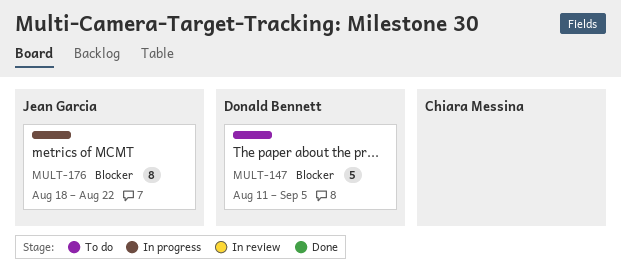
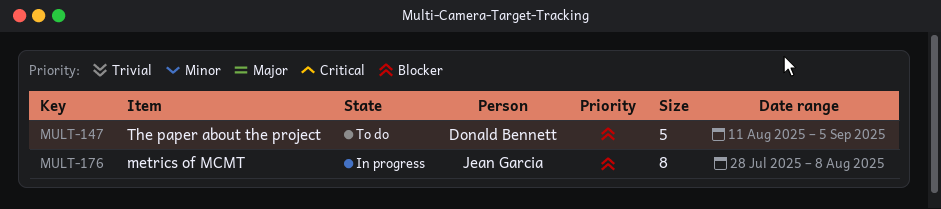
MULT-176, start: Aug 18 -> Jul 28
MULT-176, due: Aug 22 -> Aug 8

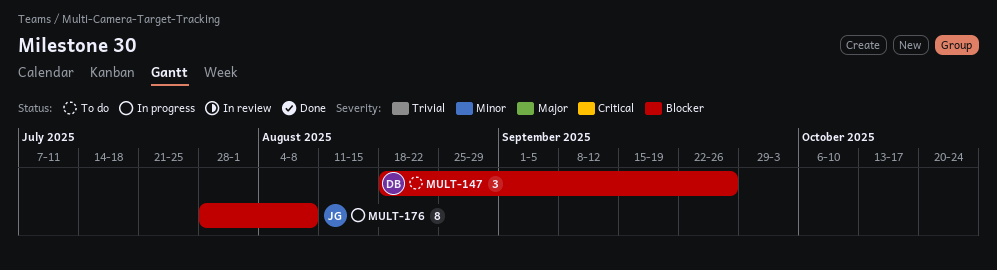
MULT-147, estimate: 5 -> 3
MULT-147, start: Aug 11 -> Aug 18
MULT-147, due: Sep 5 -> Sep 26

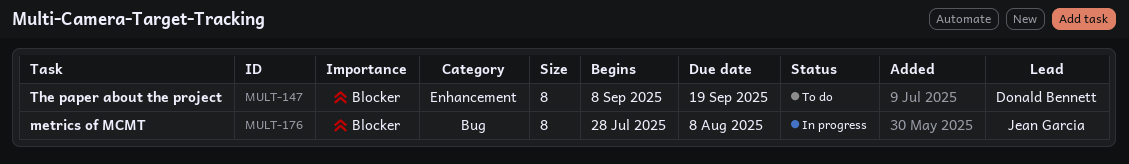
MULT-147, estimate: 3 -> 8
MULT-147, start: Aug 18 -> Sep 8
MULT-147, due: Sep 26 -> Sep 19

